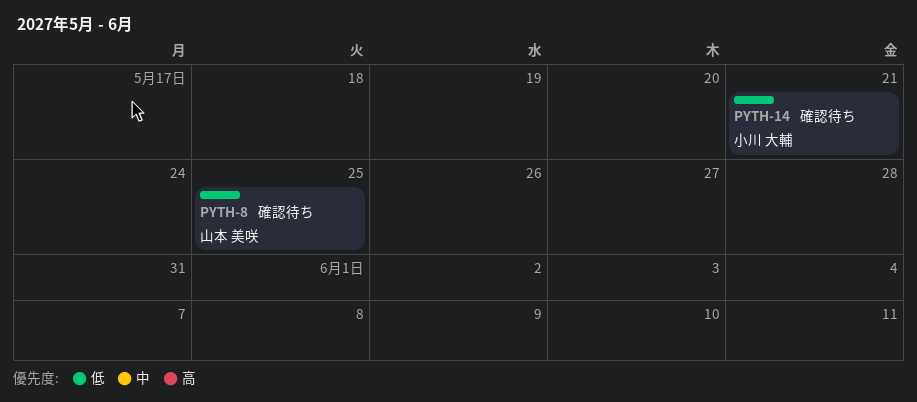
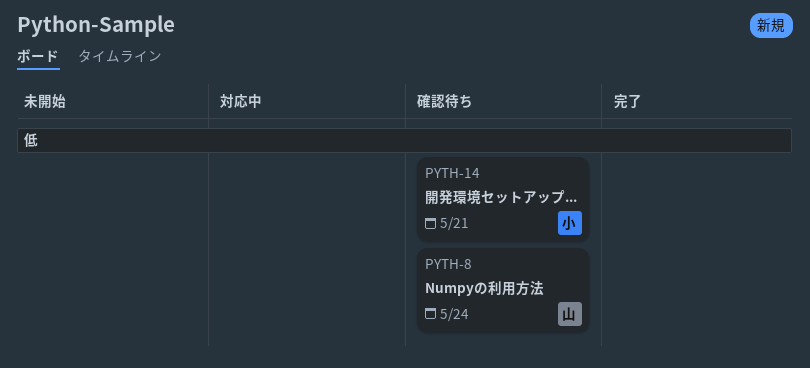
PYTH-8, due: May 25 -> May 24

